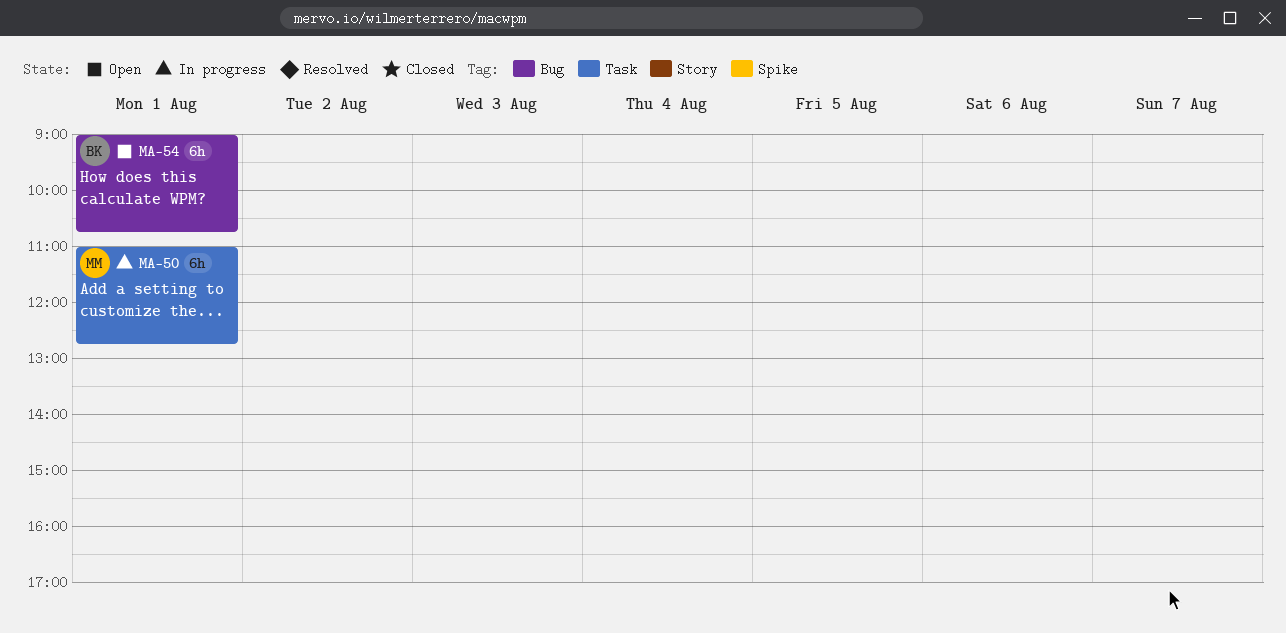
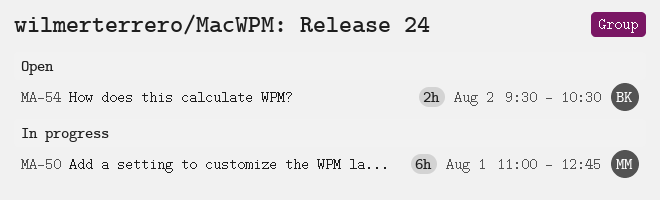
MA-54, estimate: 6h -> 2h
MA-54, day: Aug 1 -> Aug 2
MA-54, begins: 09:00 -> 09:30
MA-54, ends: 10:45 -> 10:30

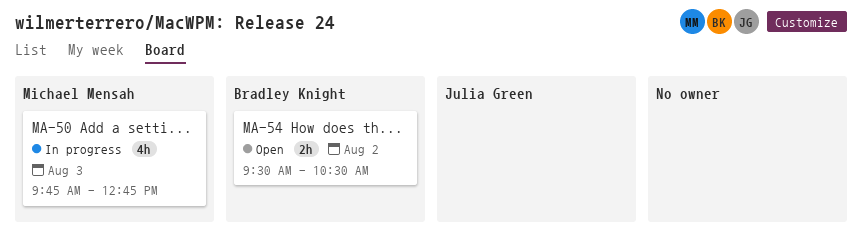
MA-50, estimate: 6h -> 4h
MA-50, day: Aug 1 -> Aug 3
MA-50, begins: 11:00 -> 09:45

